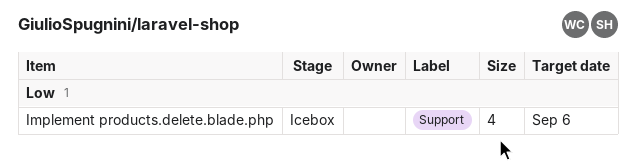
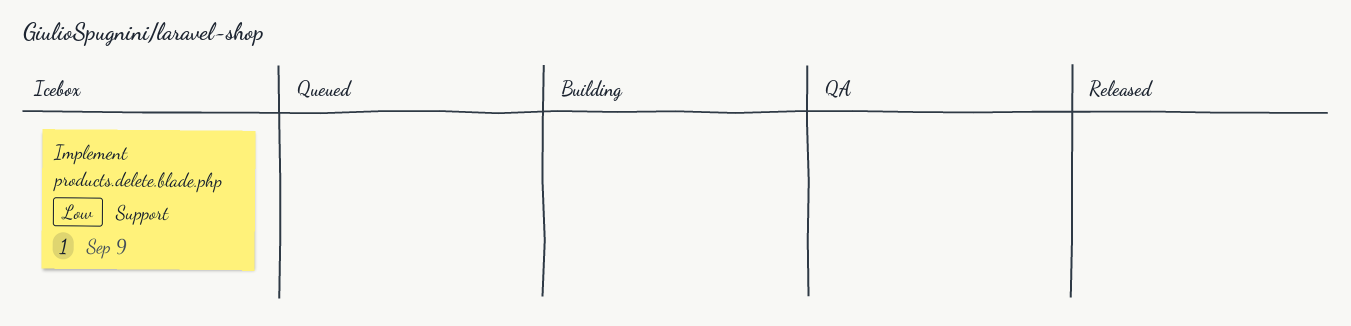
Implement products.delete.blade.php, estimate: 4 -> 1
Implement products.delete.blade.php, due: Sep 6 -> Sep 9

